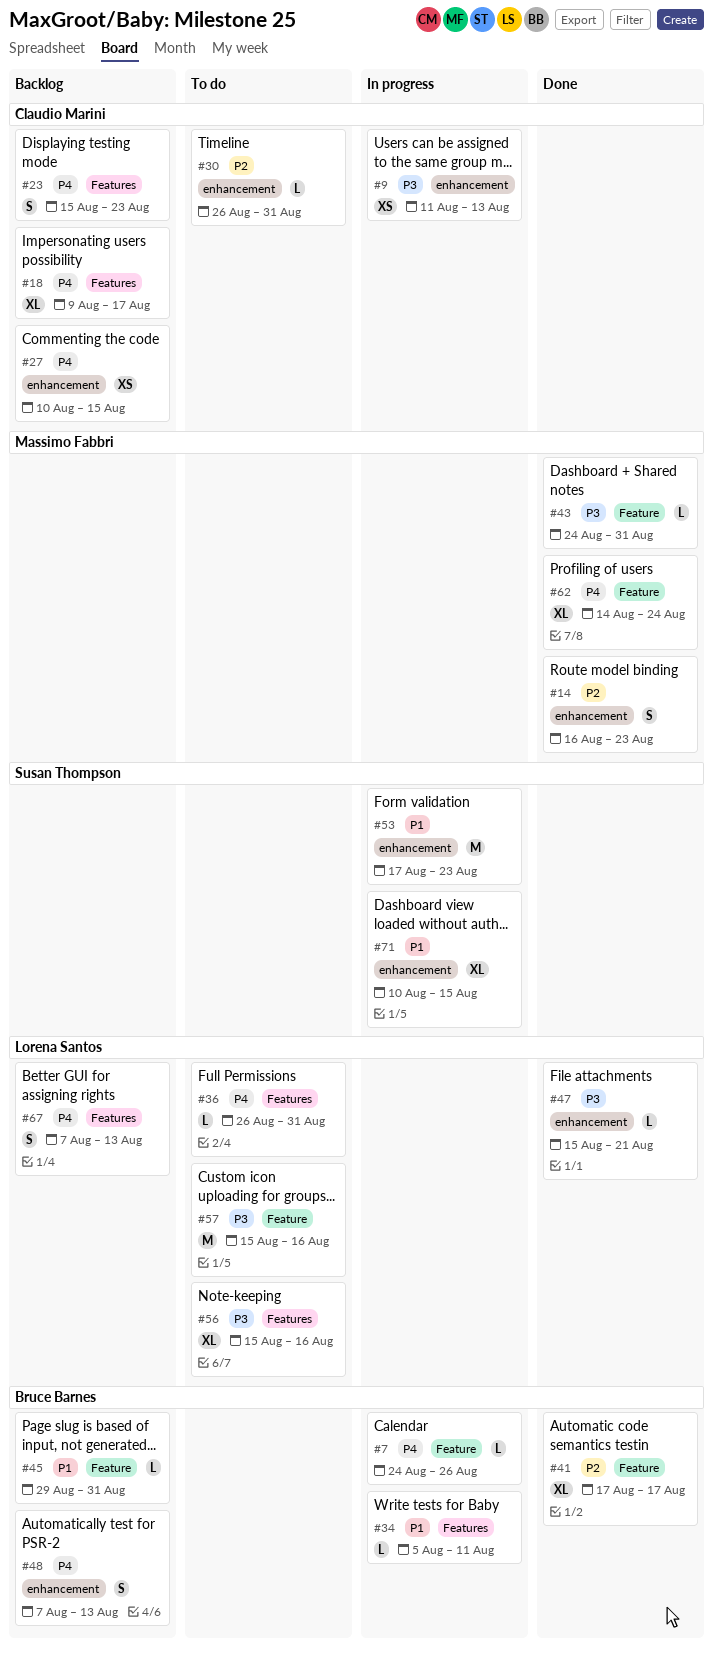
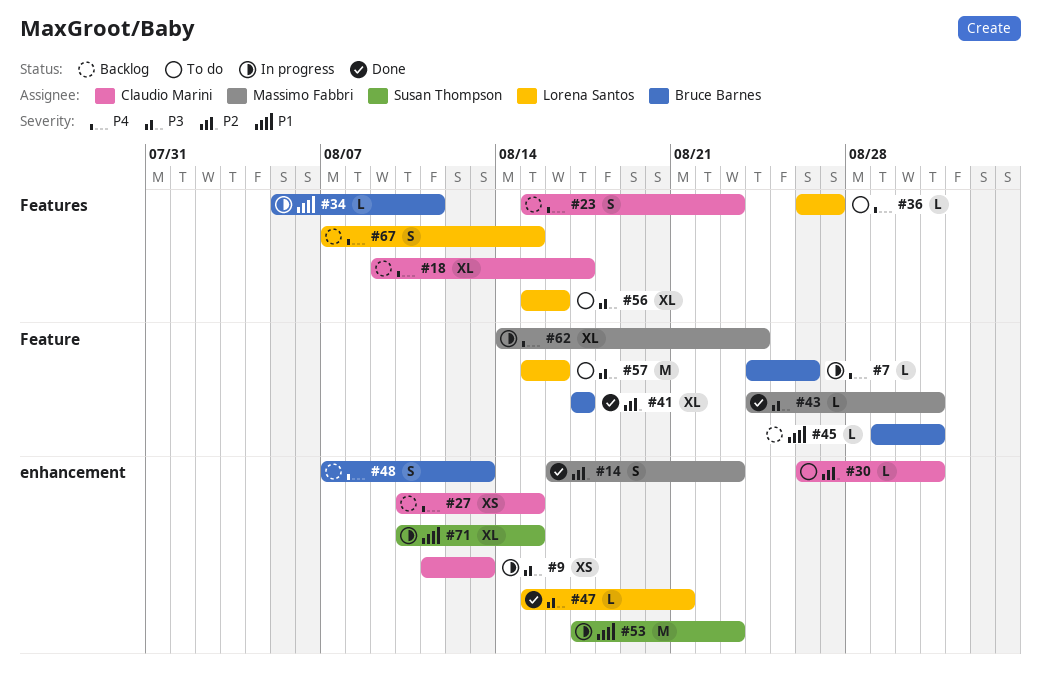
#36, due: Aug 31 -> Aug 27
#62, status: Done -> In progress
#67, due: Aug 13 -> Aug 15

